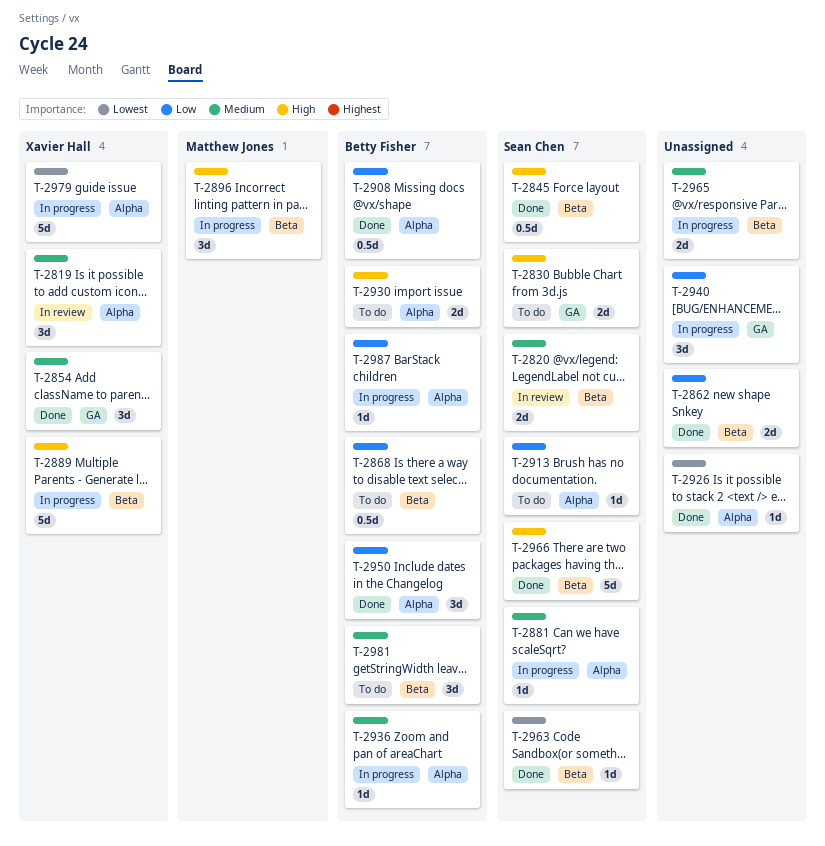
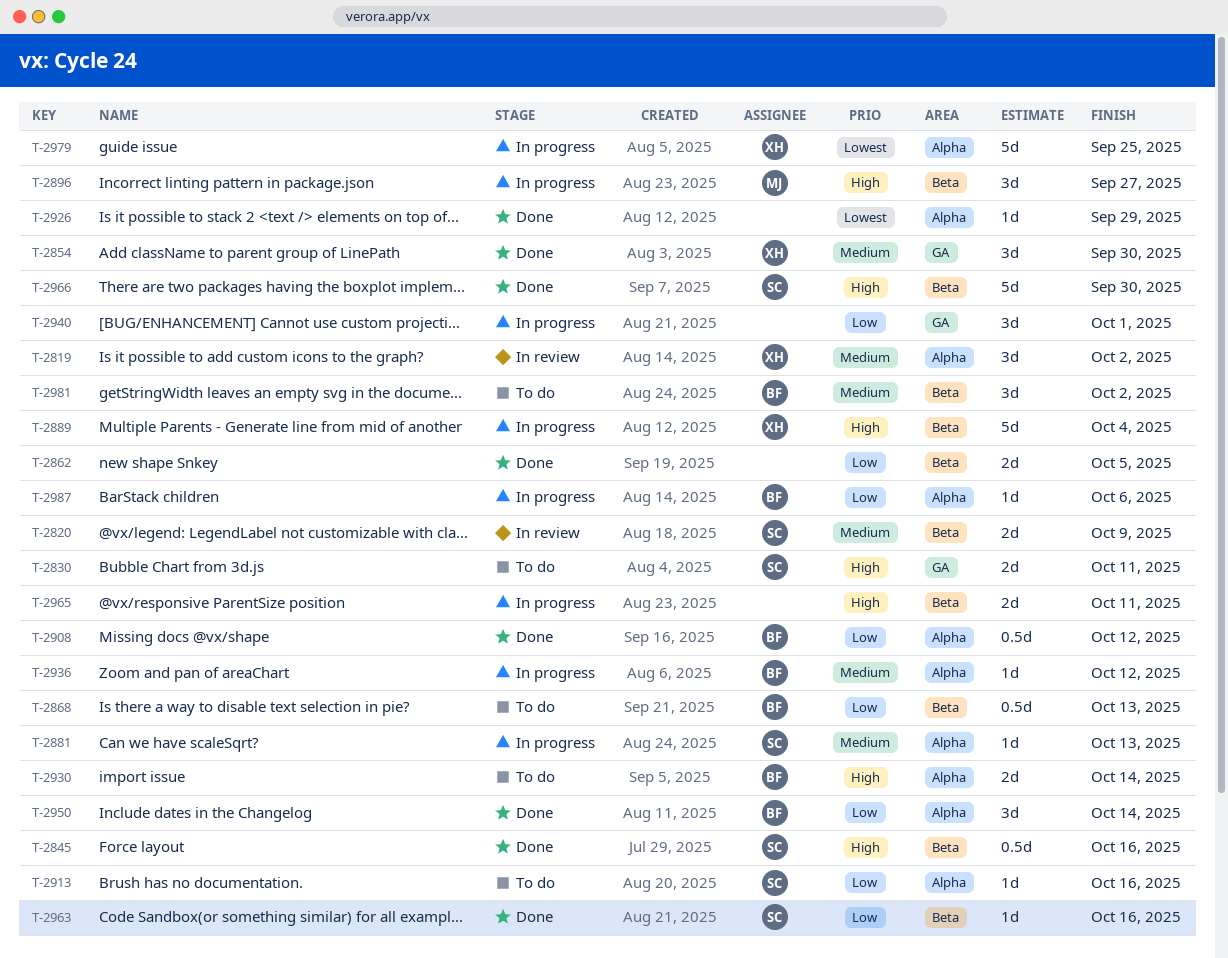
T-2963, priority: Lowest -> Low
T-2965, priority: Medium -> High

